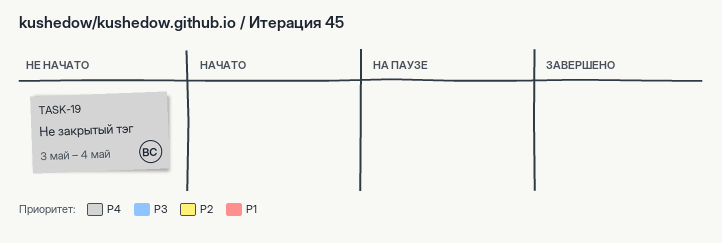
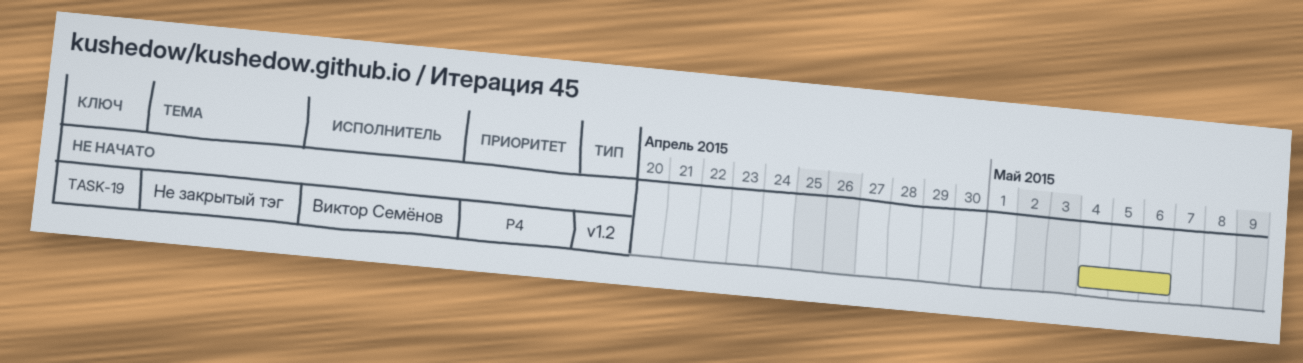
TASK-19, start: May 3 -> May 4
TASK-19, due: May 4 -> May 6

